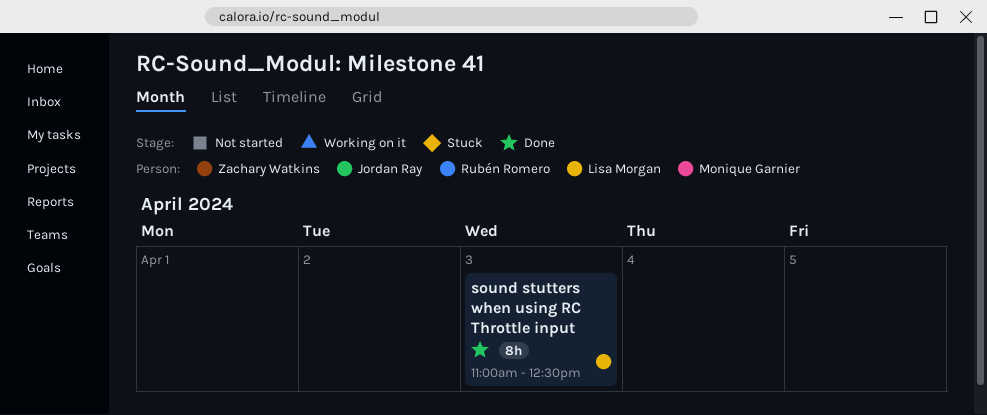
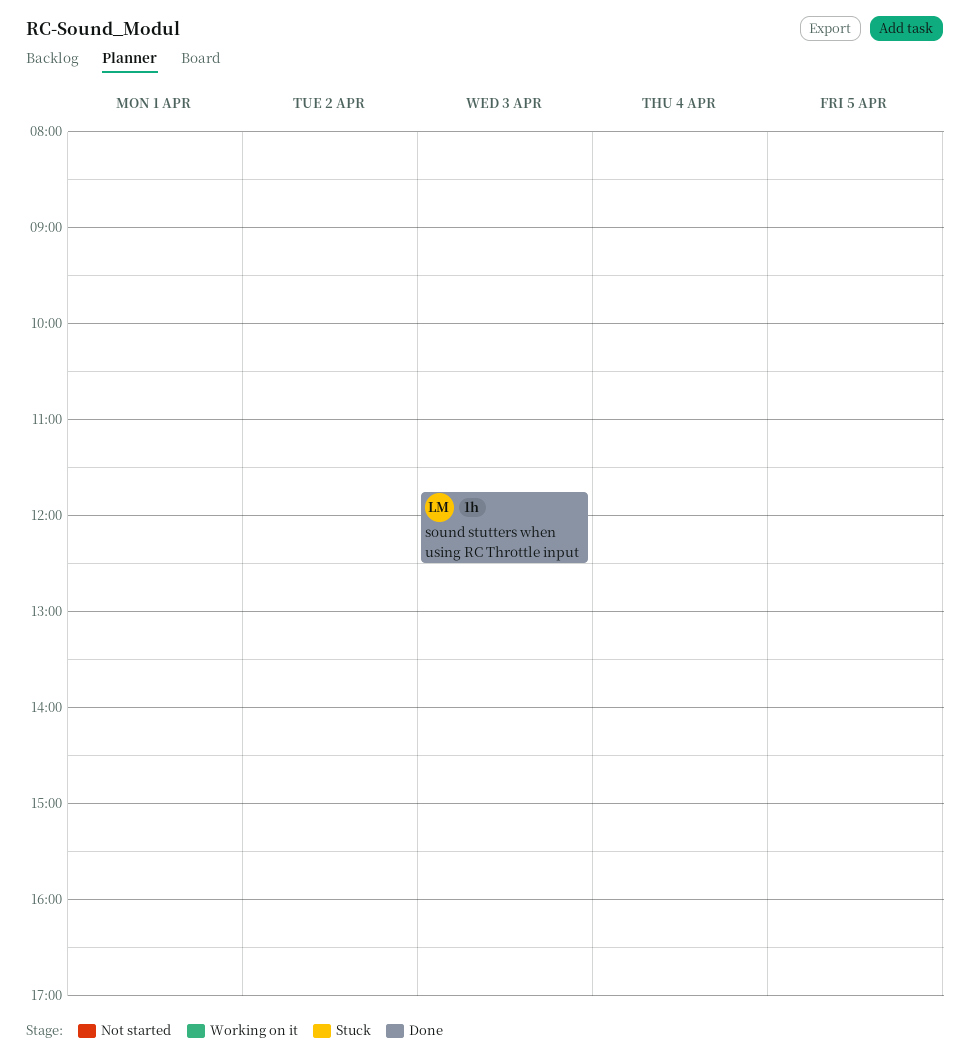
sound stutters when using RC Throttle input, estimate: 8h -> 1h
sound stutters when using RC Throttle input, begins: 11:00 -> 11:45

